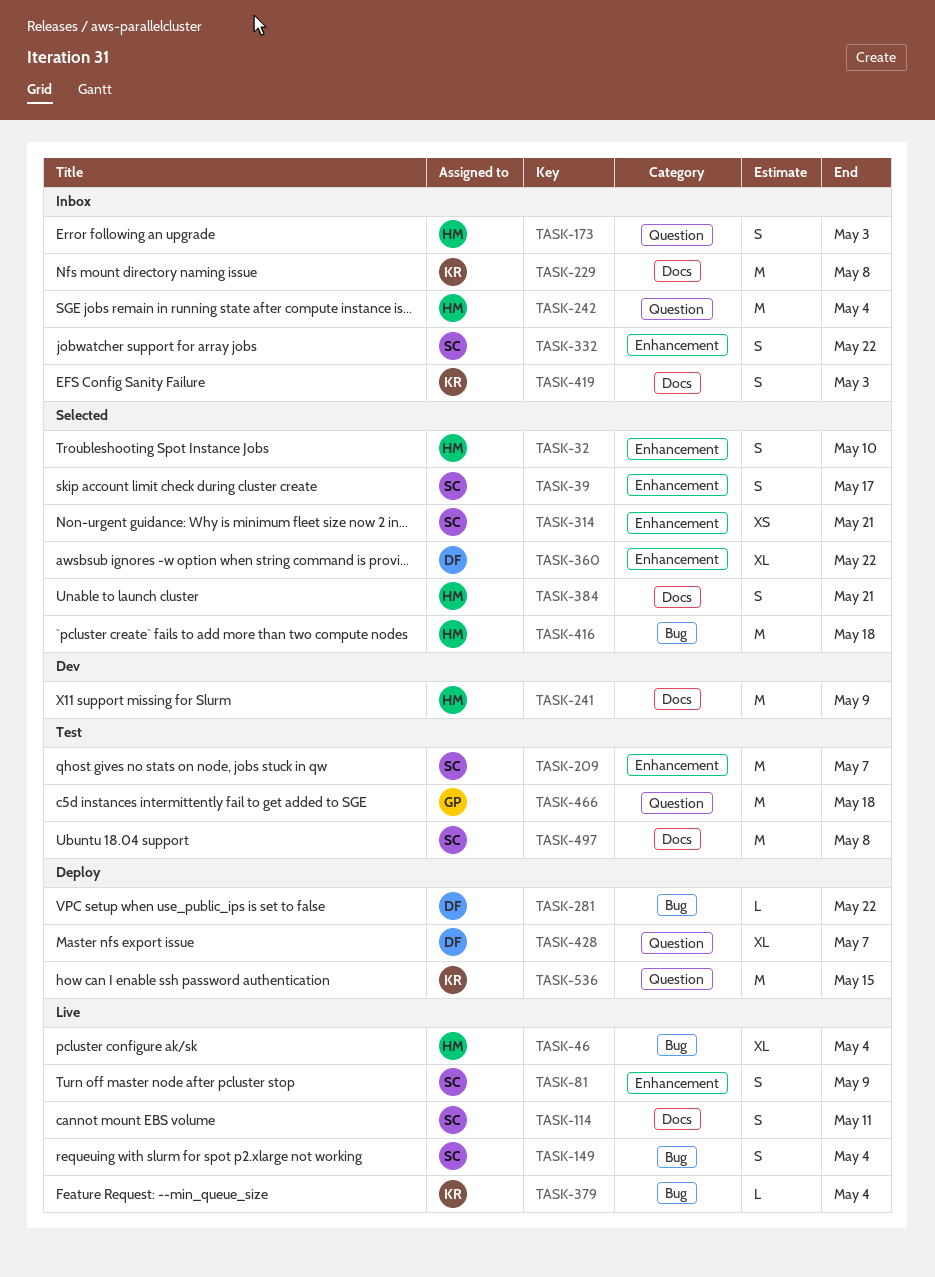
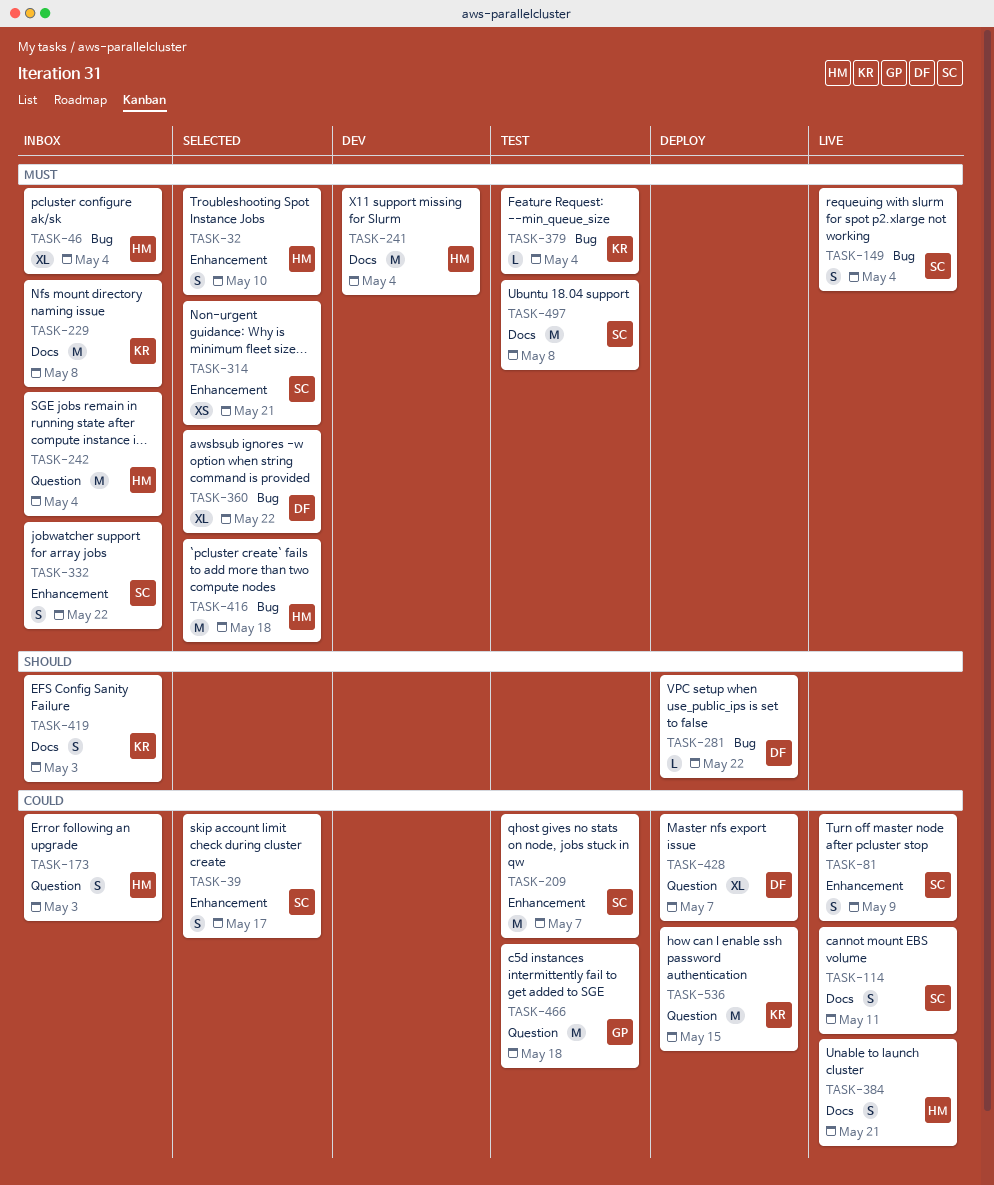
TASK-46, status: Live -> Inbox
TASK-241, due: May 9 -> May 4
TASK-360, label: Enhancement -> Bug
TASK-379, status: Live -> Test
TASK-384, status: Selected -> Live

